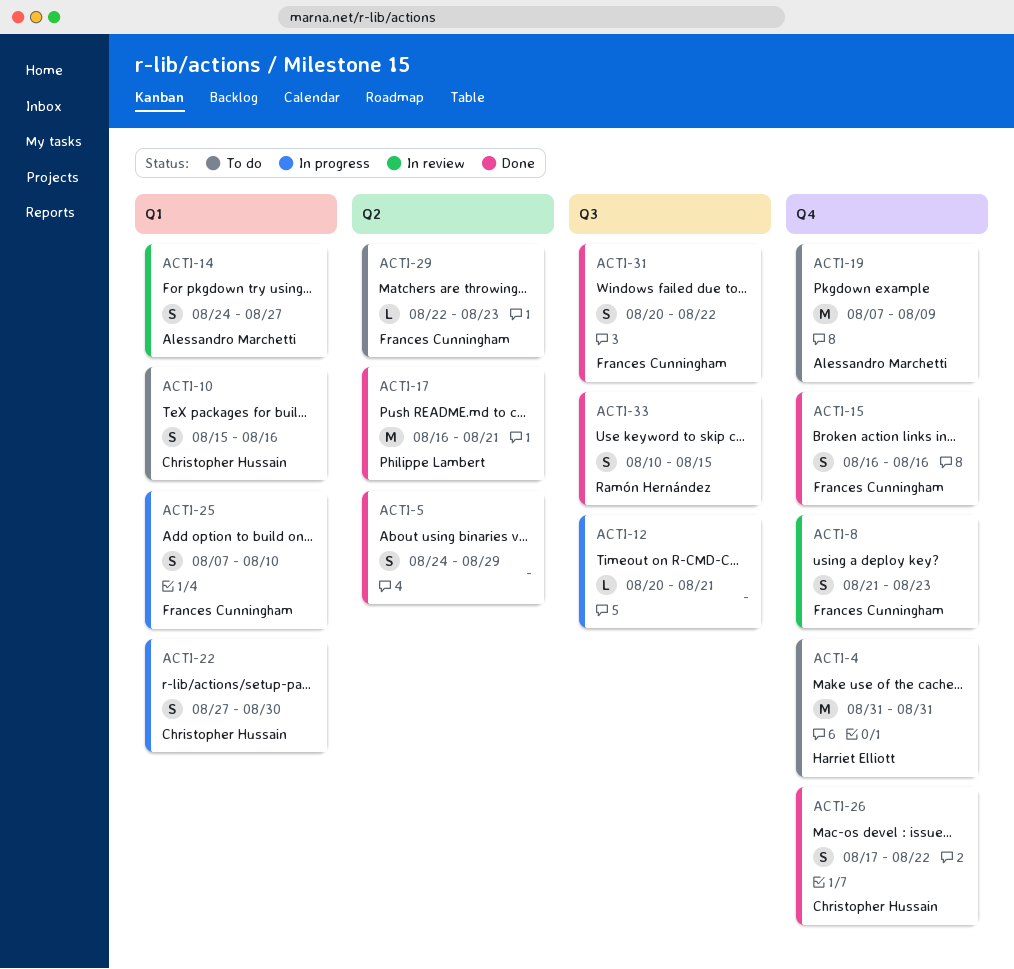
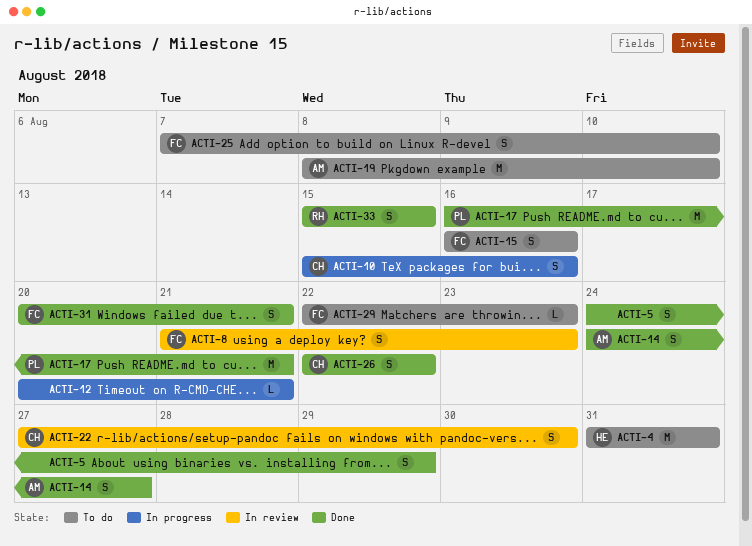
ACTI-10, status: To do -> In progress
ACTI-14, status: In review -> Done
ACTI-15, status: Done -> To do
ACTI-19, start: Aug 7 -> Aug 8
ACTI-19, due: Aug 9 -> Aug 10
ACTI-22, status: In progress -> In review
ACTI-25, status: In progress -> To do
ACTI-26, start: Aug 17 -> Aug 22
ACTI-31, due: Aug 22 -> Aug 21
ACTI-33, start: Aug 10 -> Aug 15

